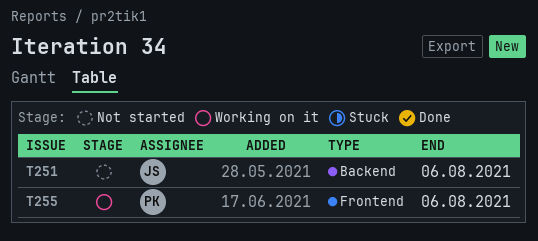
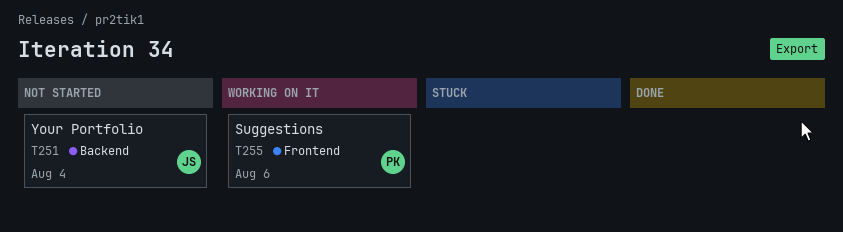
T251, due: Aug 6 -> Aug 4

